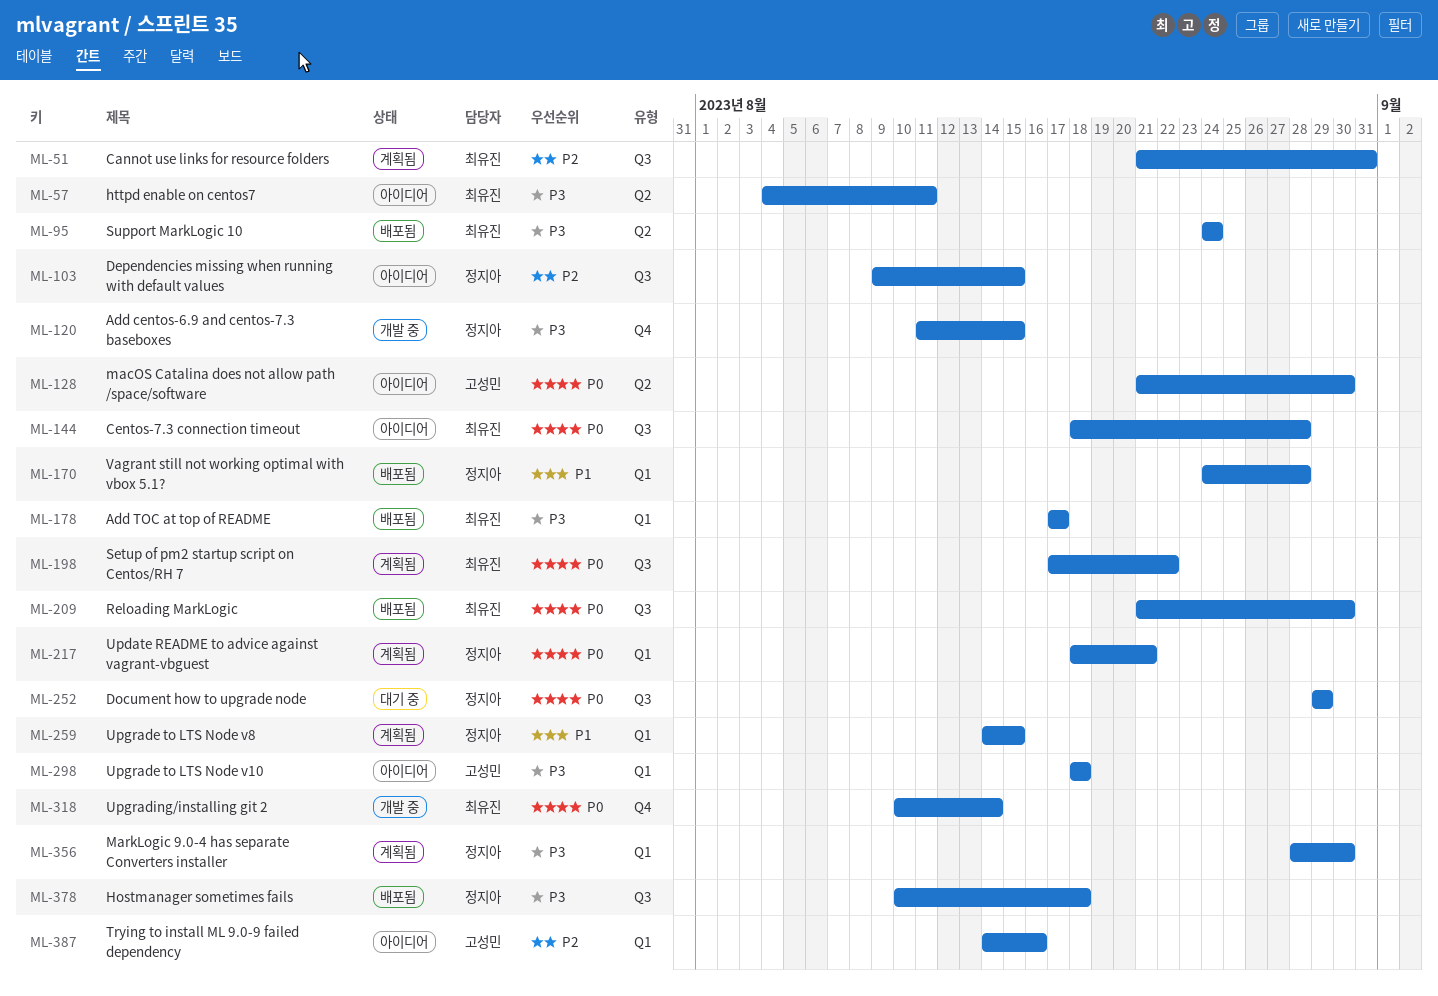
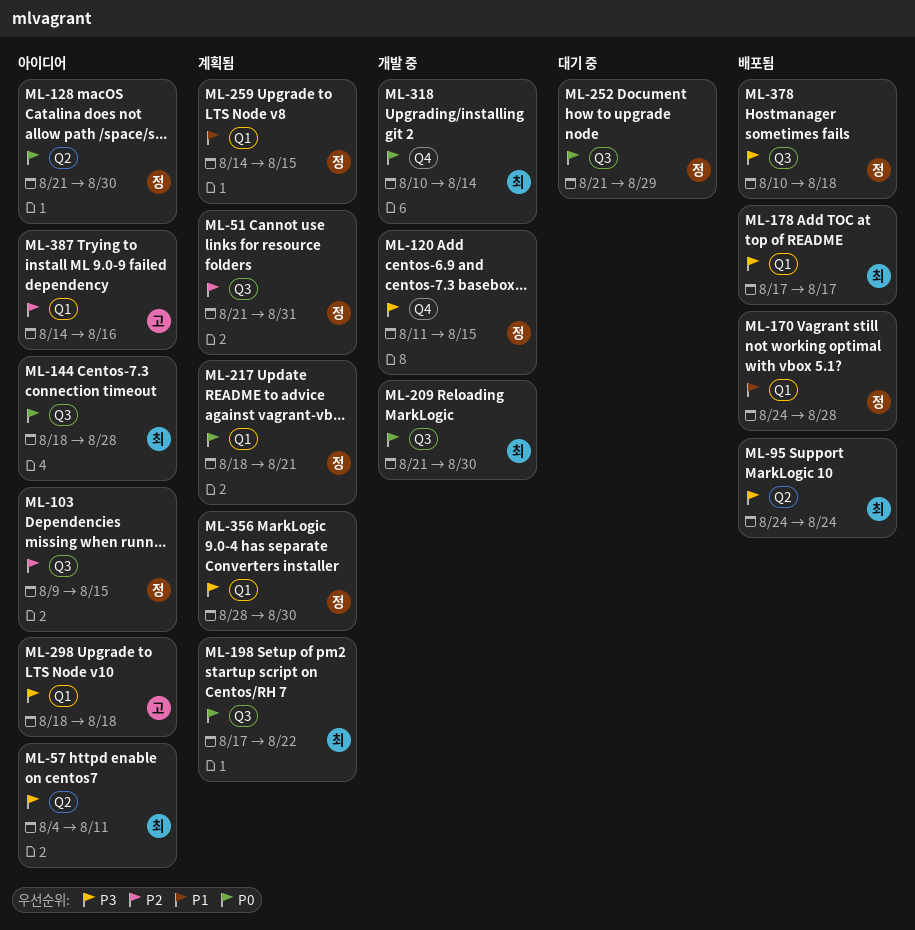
ML-51, owner: 최유진 -> 정지아
ML-128, owner: 고성민 -> 정지아
ML-209, status: 배포됨 -> 개발 중
ML-252, start: Aug 29 -> Aug 21

